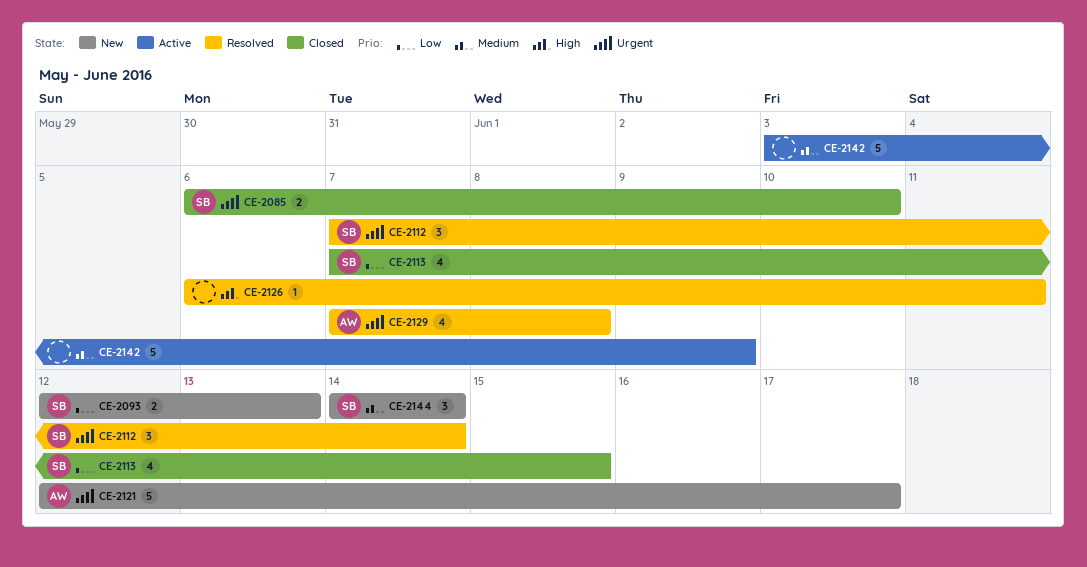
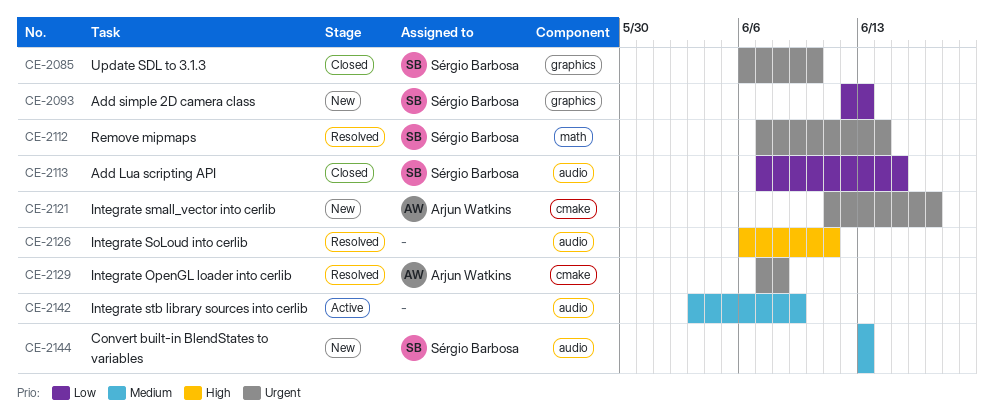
CE-2121, start: Jun 12 -> Jun 11
CE-2144, start: Jun 14 -> Jun 13
CE-2144, due: Jun 14 -> Jun 13

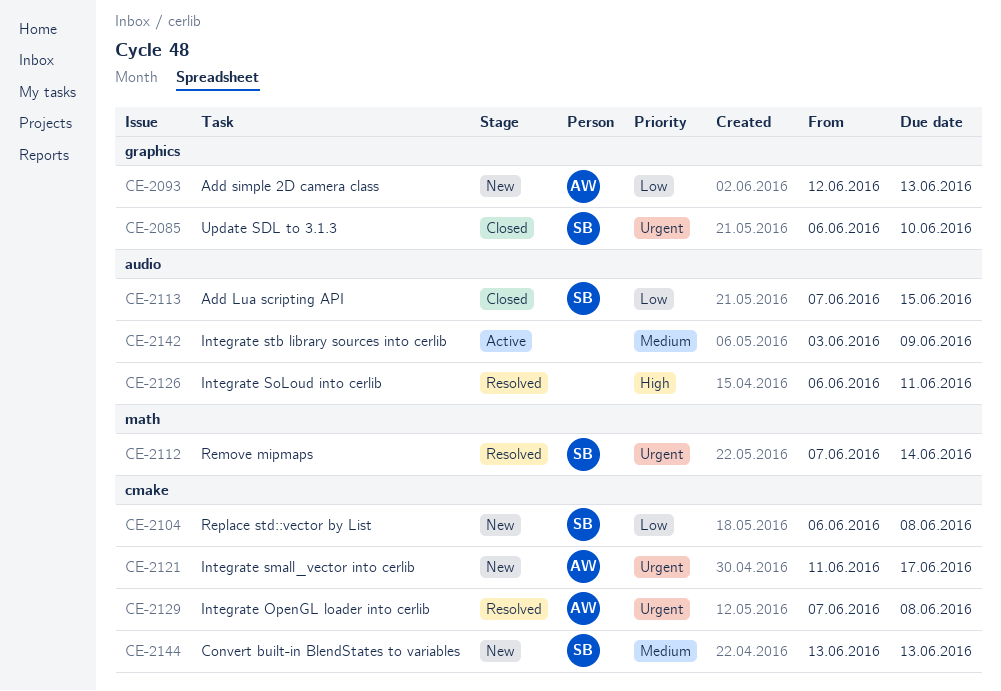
CE-2093, owner: Sérgio Barbosa -> Arjun Watkins
CE-2104: none -> present
CE-2144, label: audio -> cmake

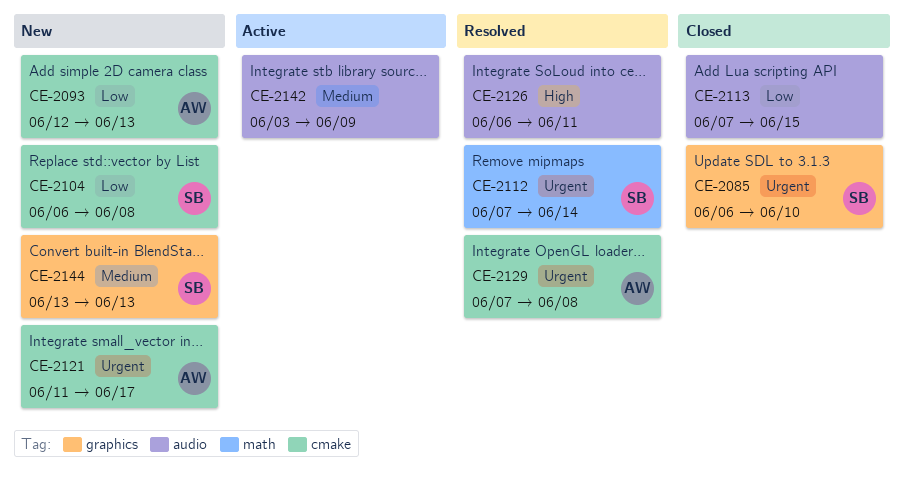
CE-2093, label: graphics -> cmake
CE-2113, owner: SB -> none
CE-2144, label: cmake -> graphics

